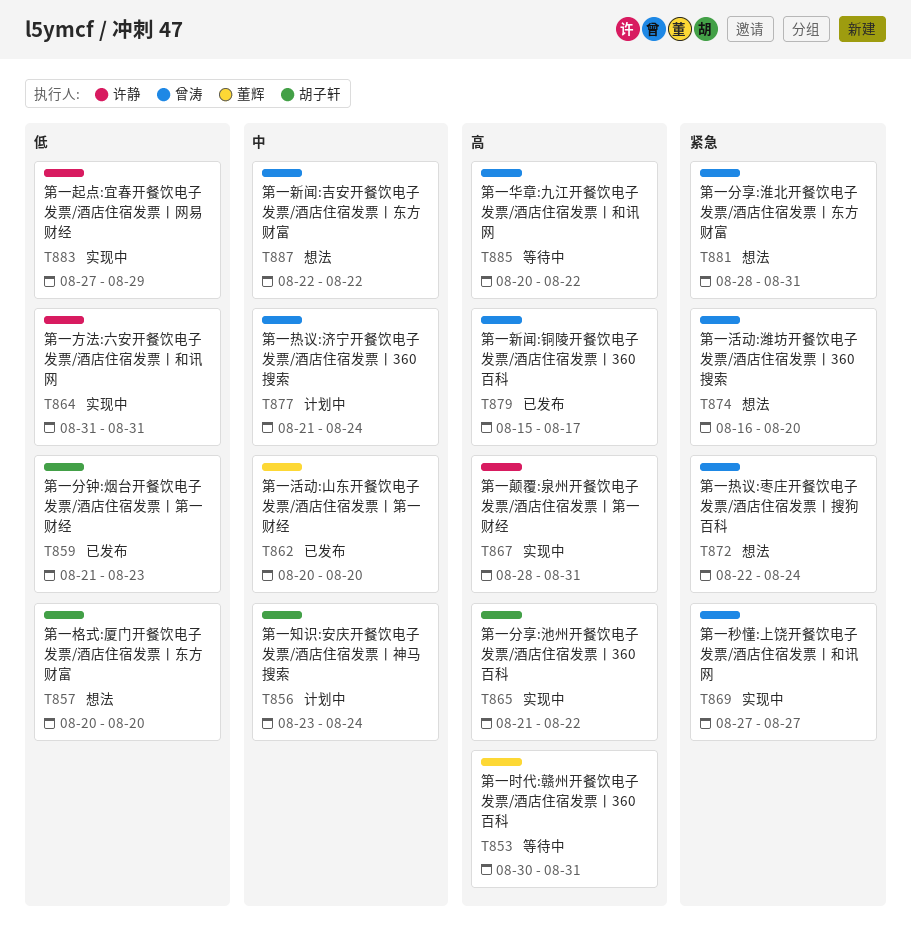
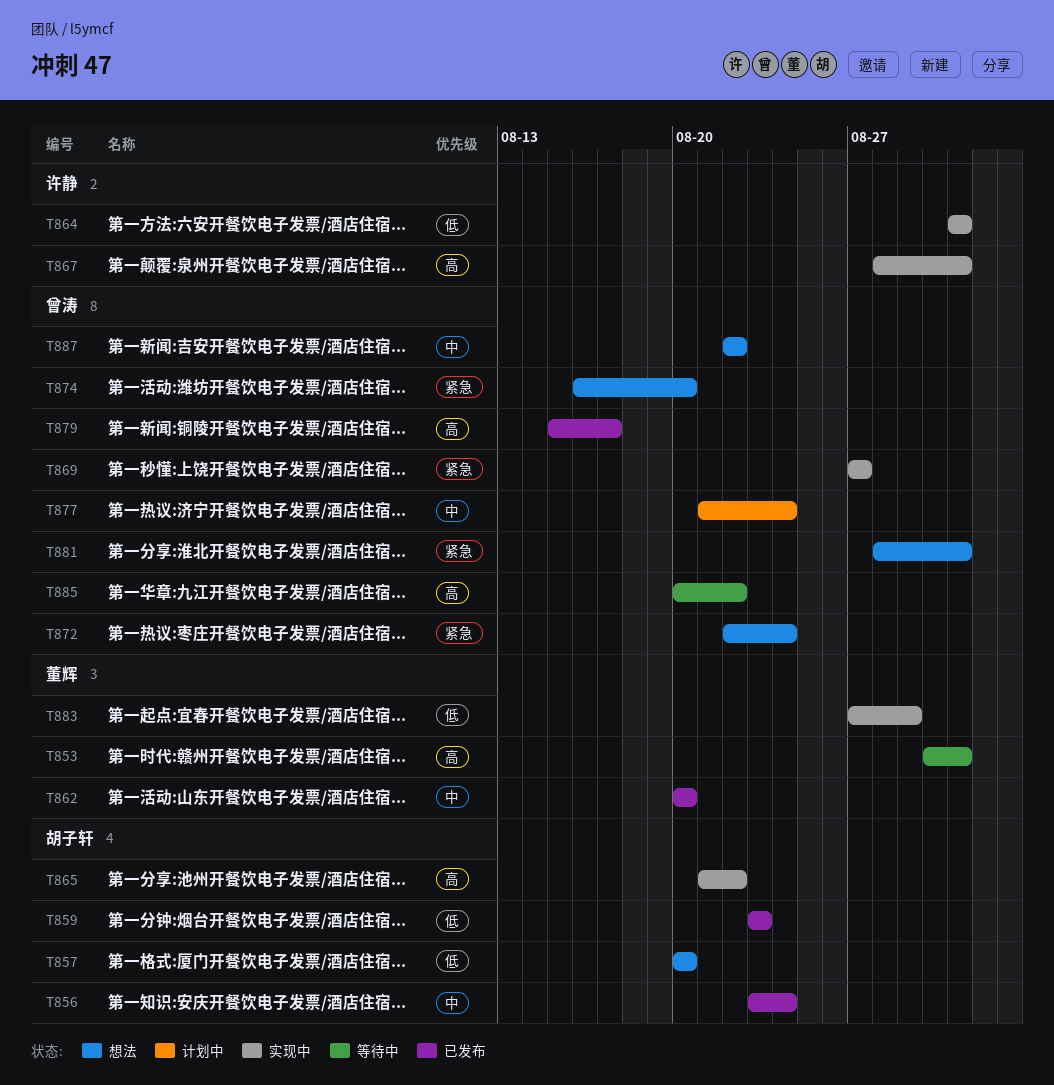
T856, status: 计划中 -> 已发布
T859, start: Aug 21 -> Aug 23
T883, owner: 许静 -> 董辉

